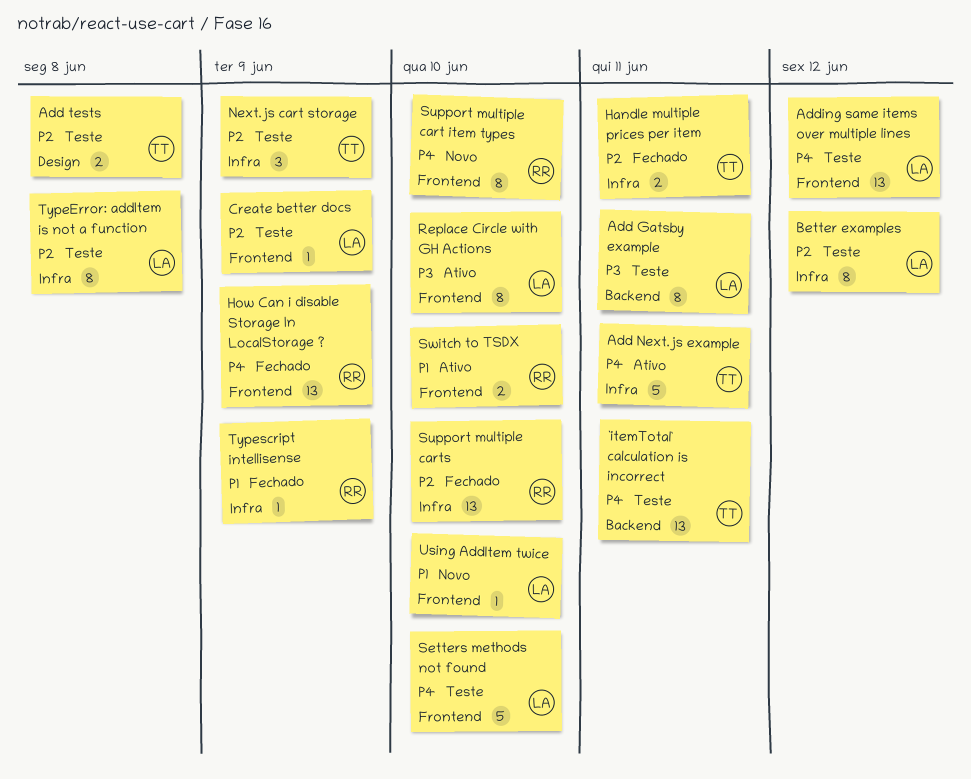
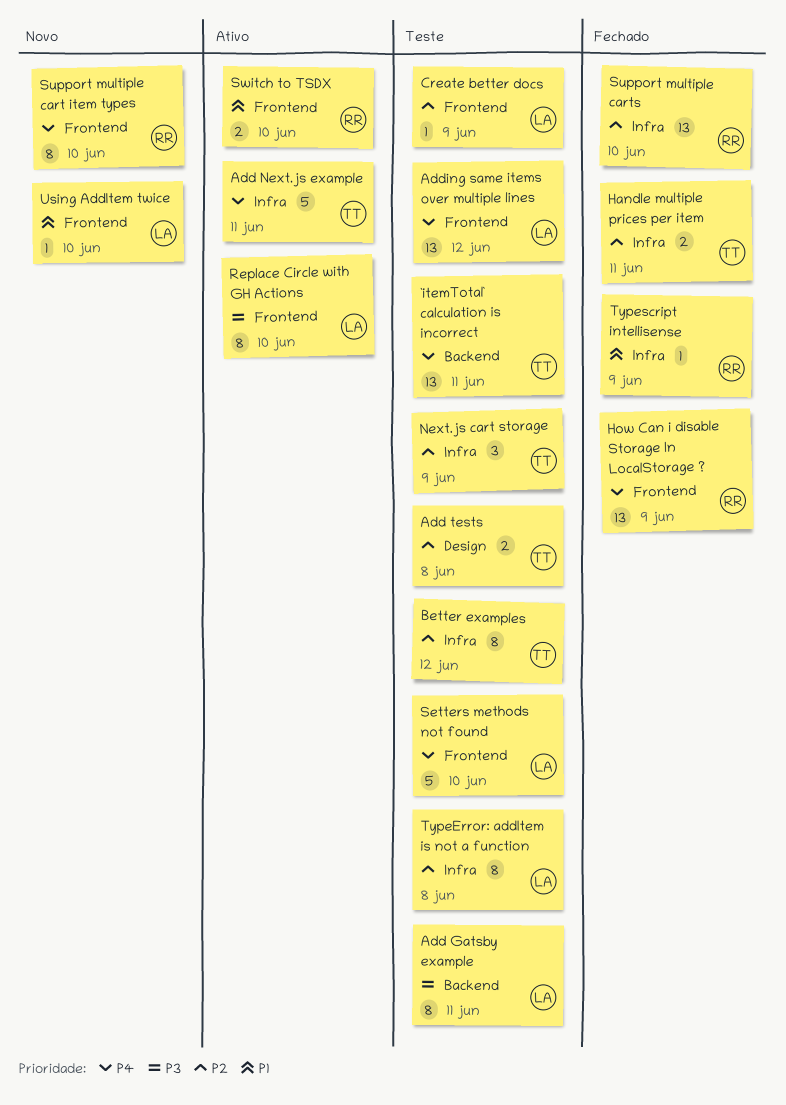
Better examples, owner: LA -> TT

